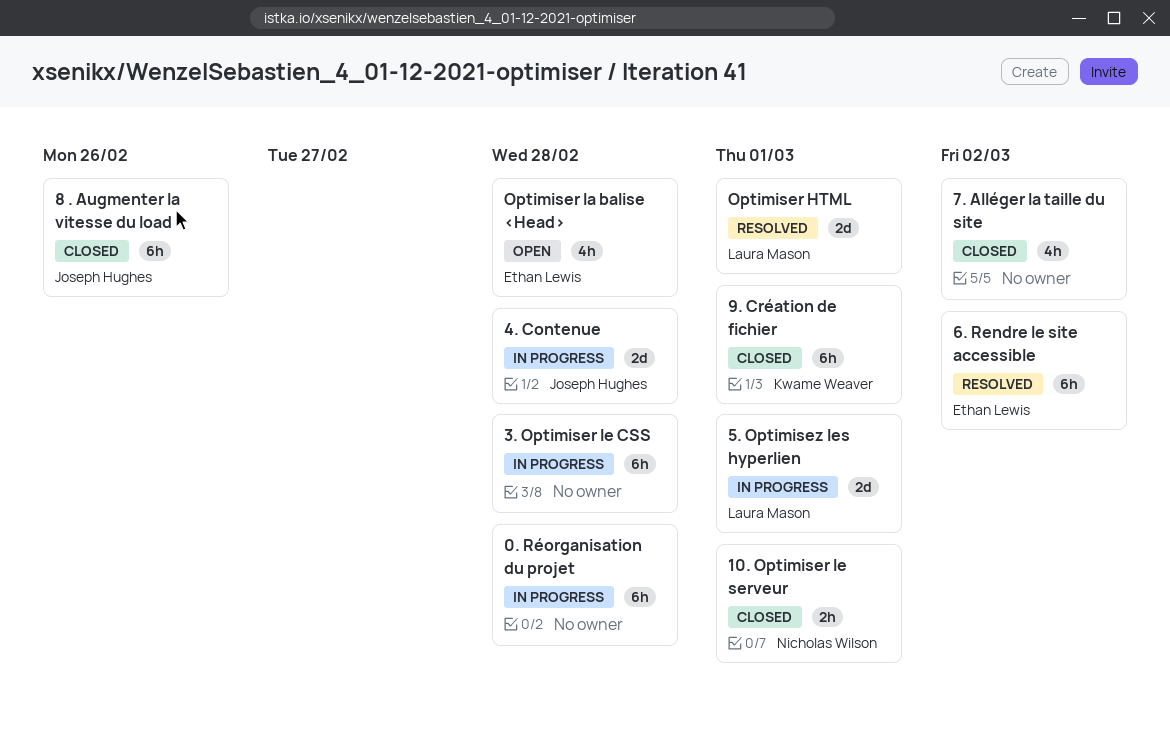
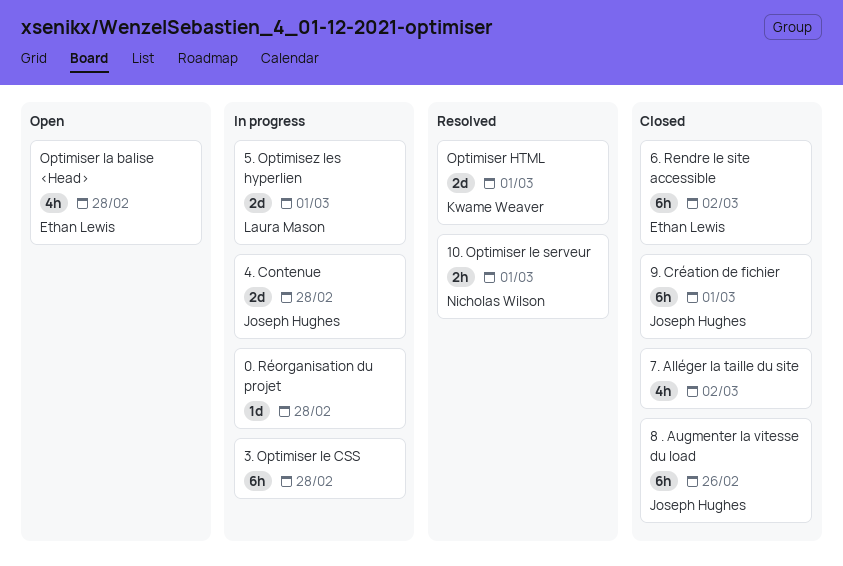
0. Réorganisation du projet, estimate: 6h -> 1d
10. Optimiser le serveur, status: Closed -> Resolved
6. Rendre le site accessible, status: Resolved -> Closed
9. Création de fichier, owner: Kwame Weaver -> Joseph Hughes
Optimiser HTML, owner: Laura Mason -> Kwame Weaver

